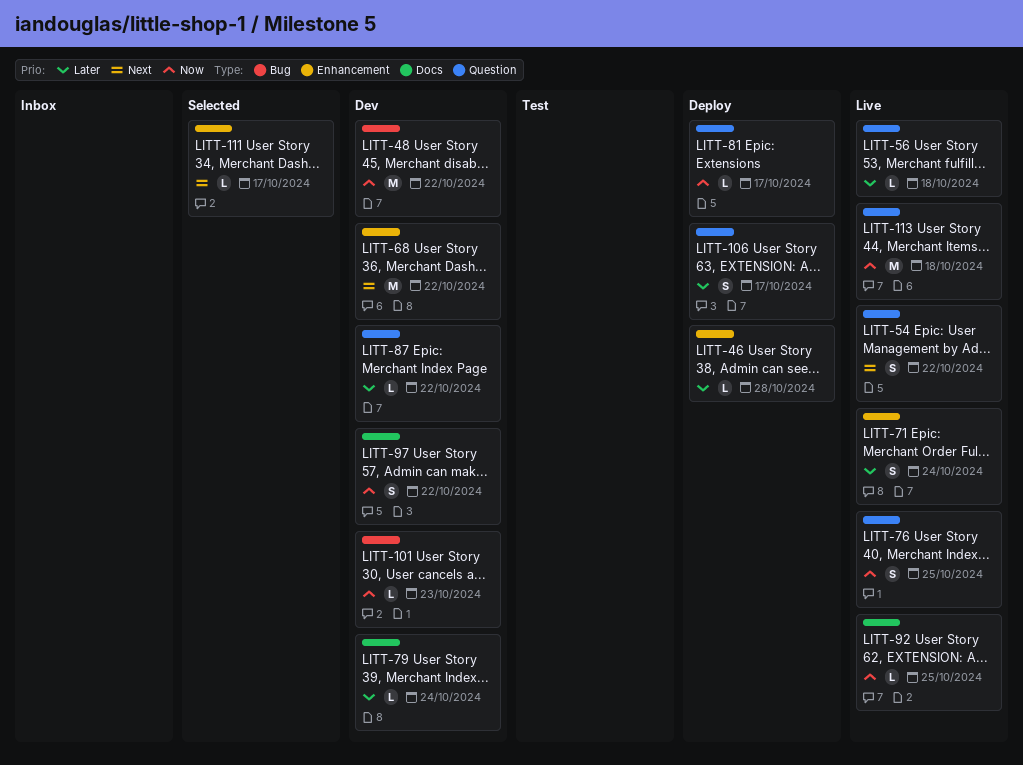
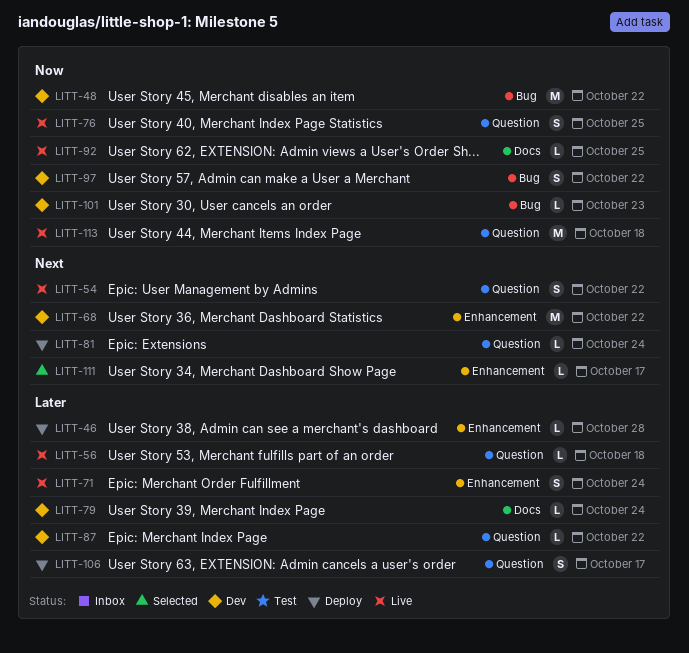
LITT-81, priority: Now -> Next
LITT-81, due: Oct 17 -> Oct 24
LITT-97, label: Docs -> Bug

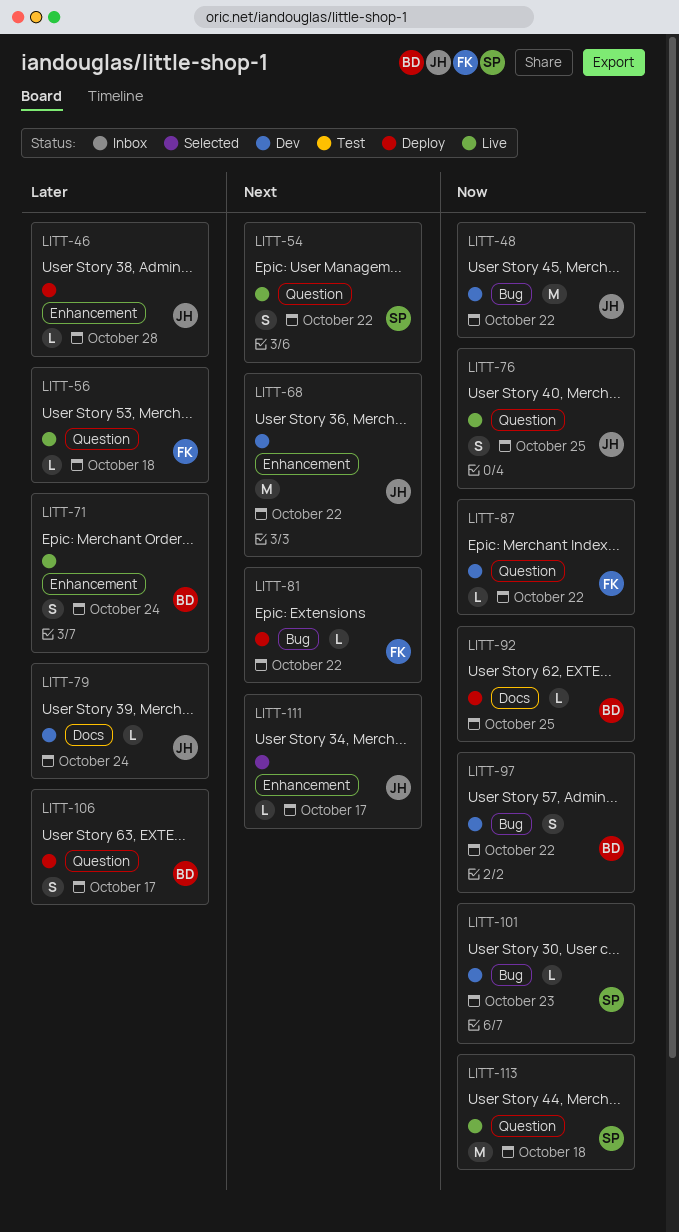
LITT-81, label: Question -> Bug
LITT-81, due: Oct 24 -> Oct 22
LITT-87, priority: Later -> Now
LITT-92, status: Live -> Deploy

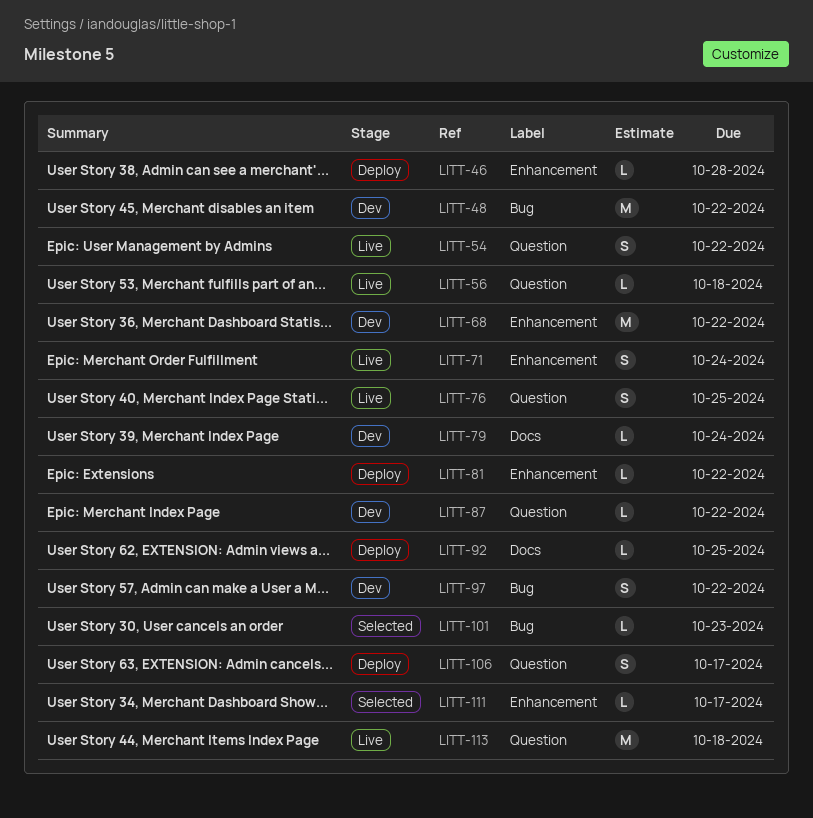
LITT-81, label: Bug -> Enhancement
LITT-101, status: Dev -> Selected

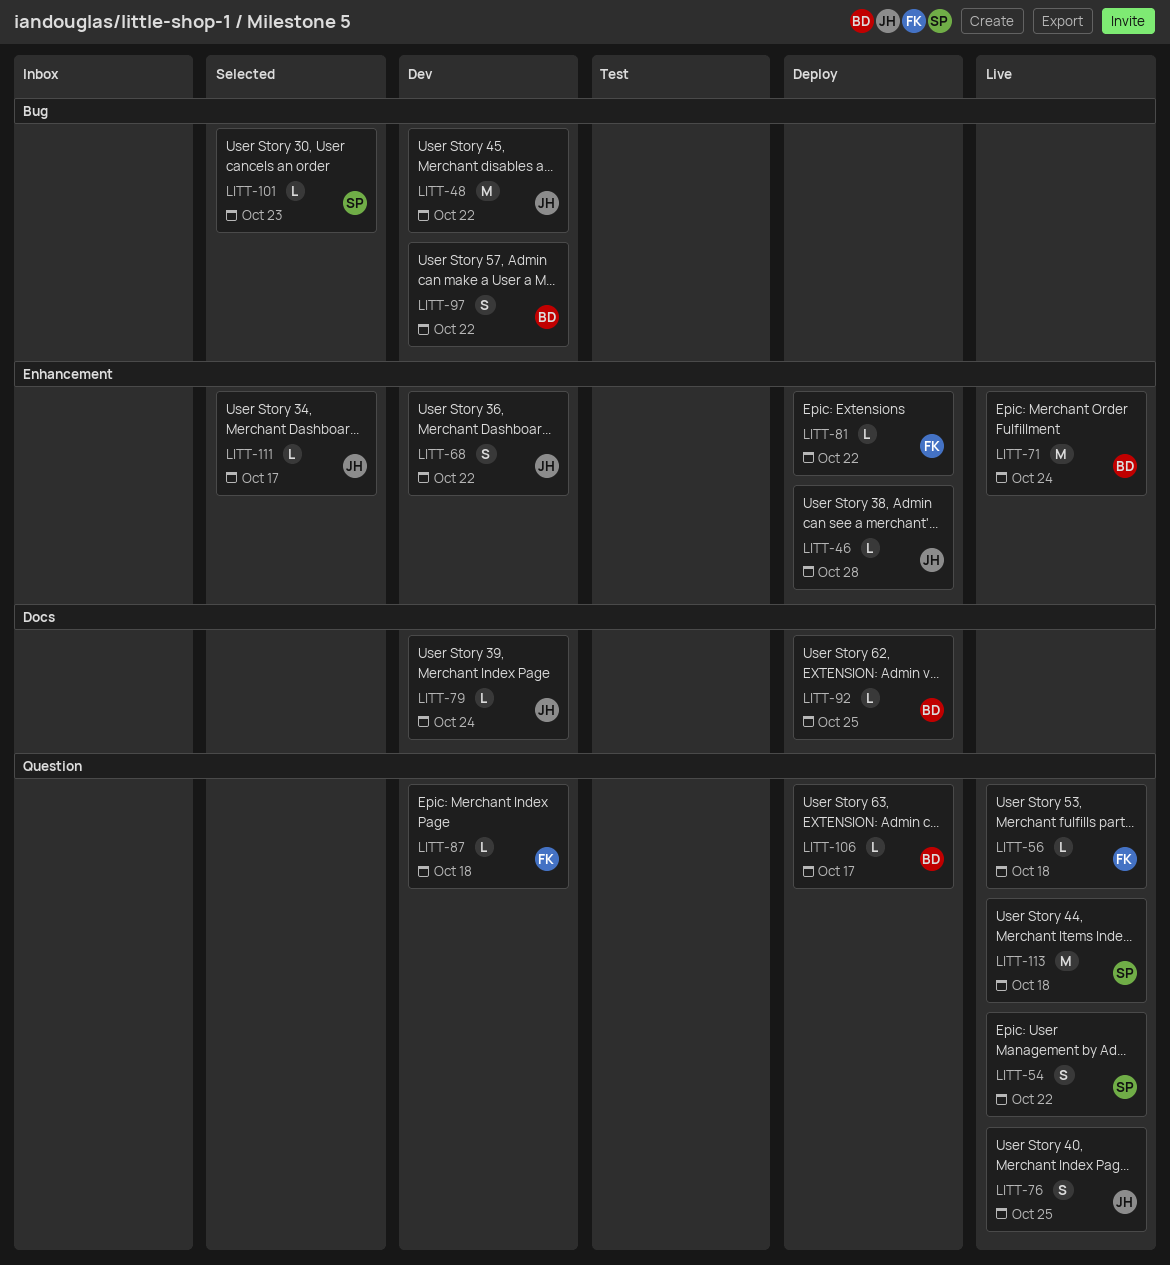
LITT-68, estimate: M -> S
LITT-71, estimate: S -> M
LITT-87, due: Oct 22 -> Oct 18
LITT-106, estimate: S -> L

